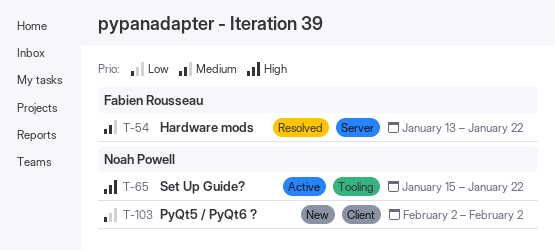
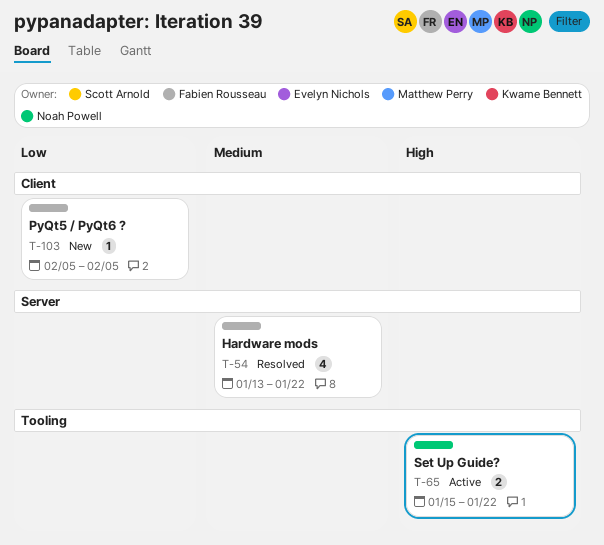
T-103, owner: Noah Powell -> Fabien Rousseau
T-103, start: Feb 2 -> Feb 5
T-103, due: Feb 2 -> Feb 5

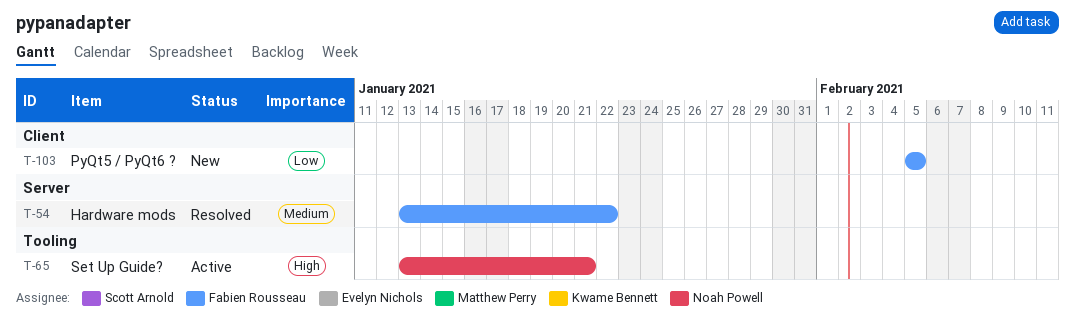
T-65, start: Jan 15 -> Jan 13
T-65, due: Jan 22 -> Jan 21

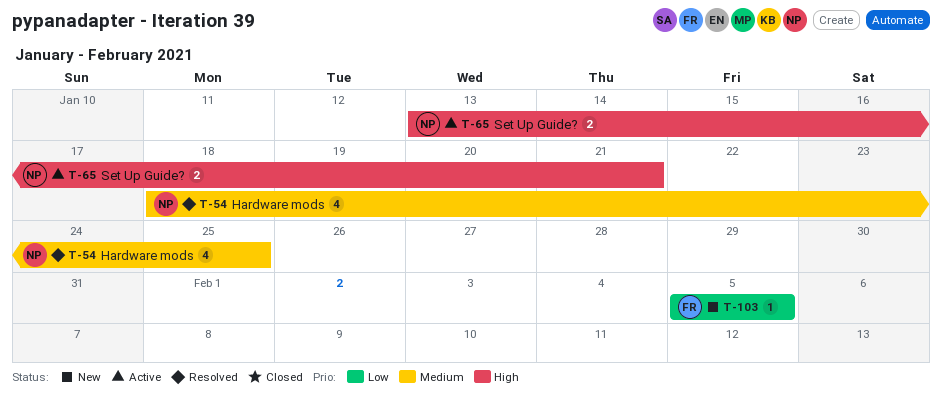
T-54, owner: Fabien Rousseau -> Noah Powell
T-54, start: Jan 13 -> Jan 18
T-54, due: Jan 22 -> Jan 25

